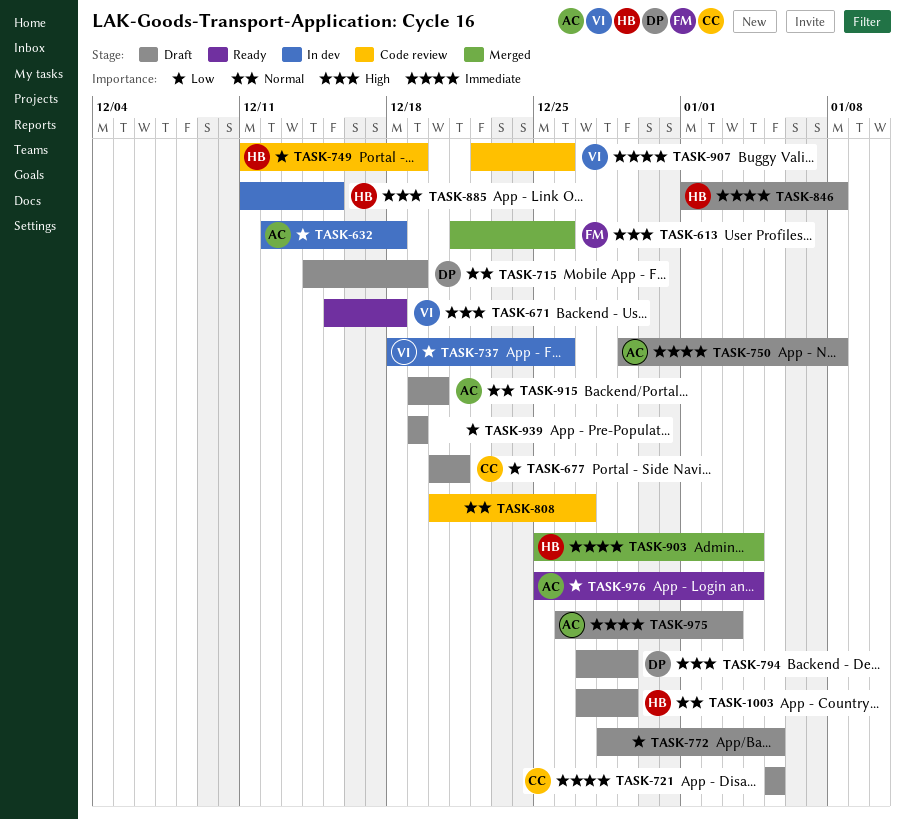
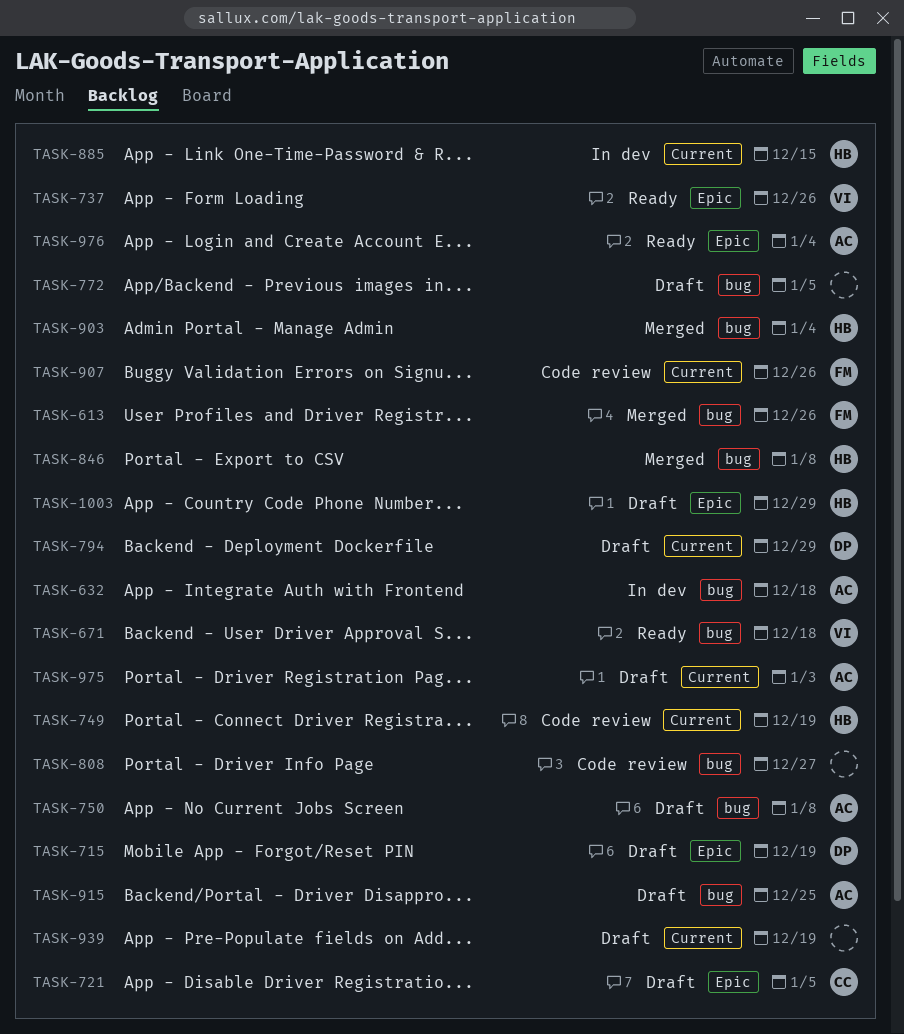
TASK-677: present -> none
TASK-737, status: In dev -> Ready
TASK-846, status: Draft -> Merged
TASK-907, owner: VI -> FM
TASK-915, due: Dec 20 -> Dec 25

